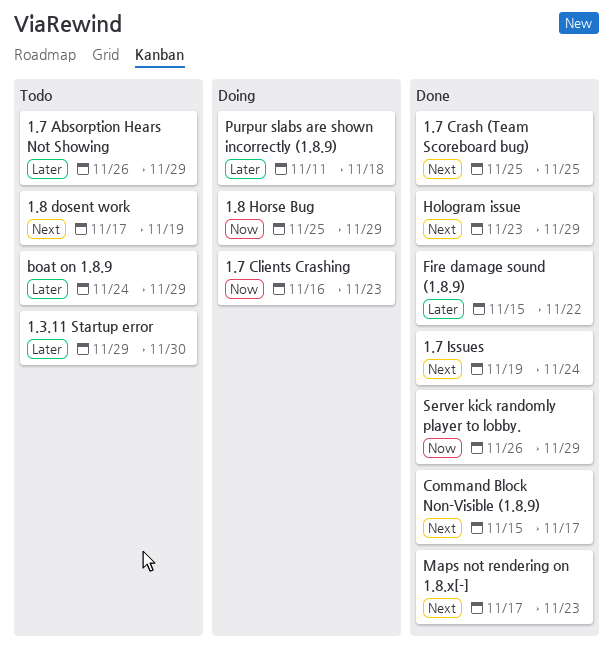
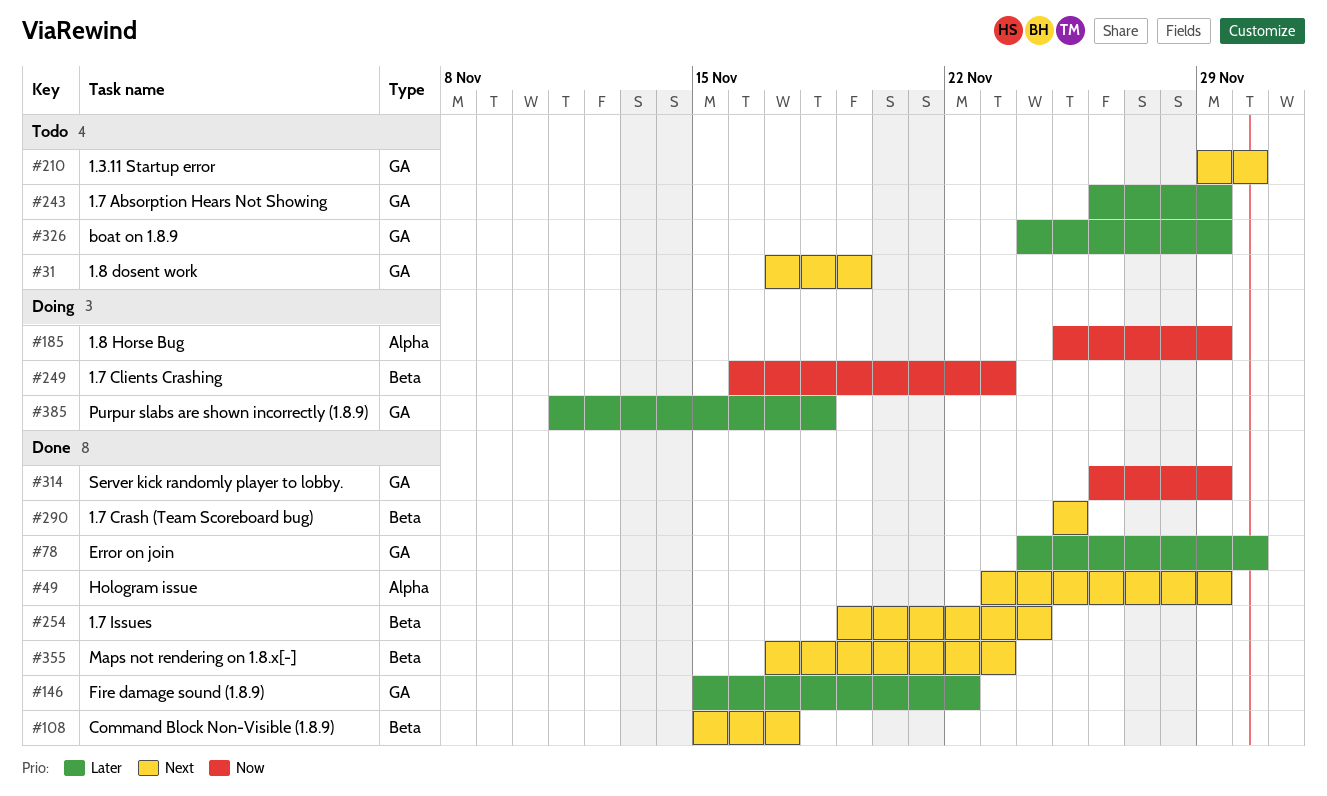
1.3.11 Startup error, priority: Later -> Next
Error on join: none -> present

